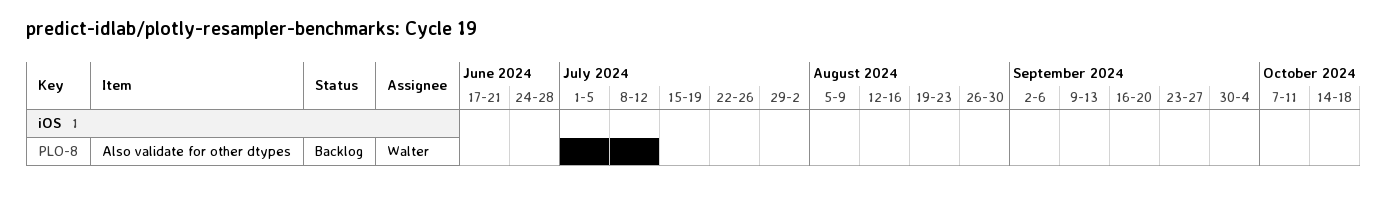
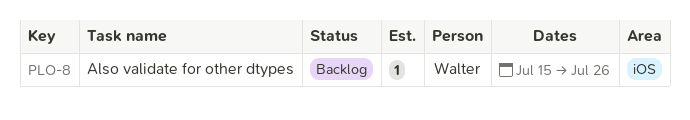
PLO-8, start: Jul 1 -> Jul 15
PLO-8, due: Jul 12 -> Jul 26

